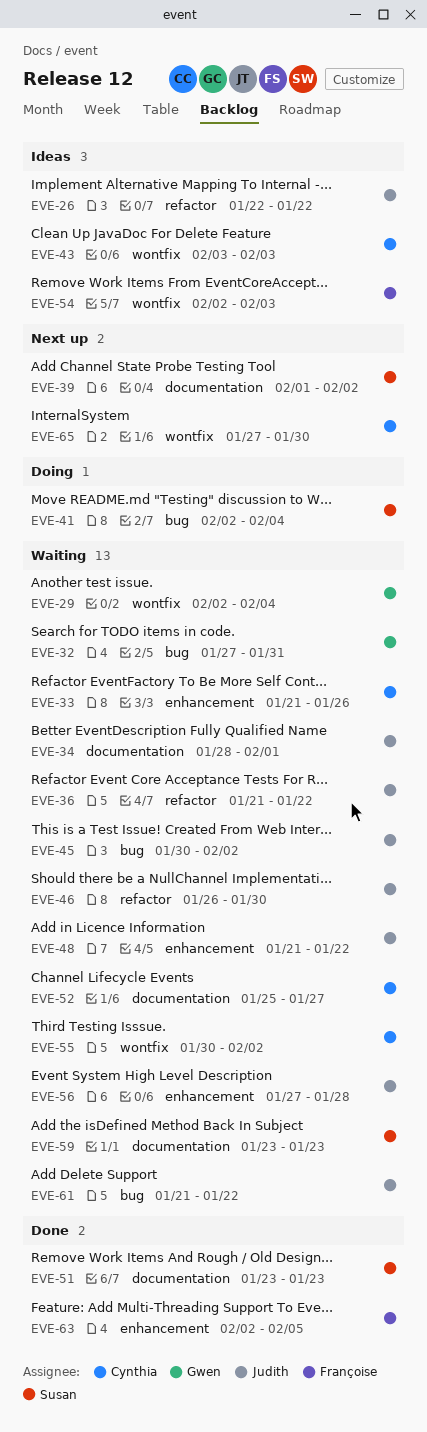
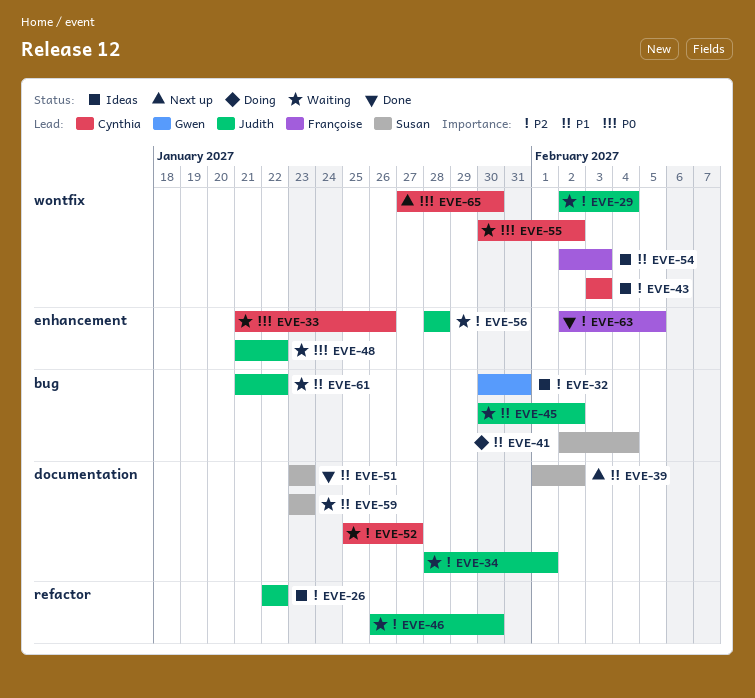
EVE-29, owner: Gwen -> Judith
EVE-32, status: Waiting -> Ideas
EVE-32, start: Jan 27 -> Jan 30
EVE-36: present -> none
EVE-56, start: Jan 27 -> Jan 28

